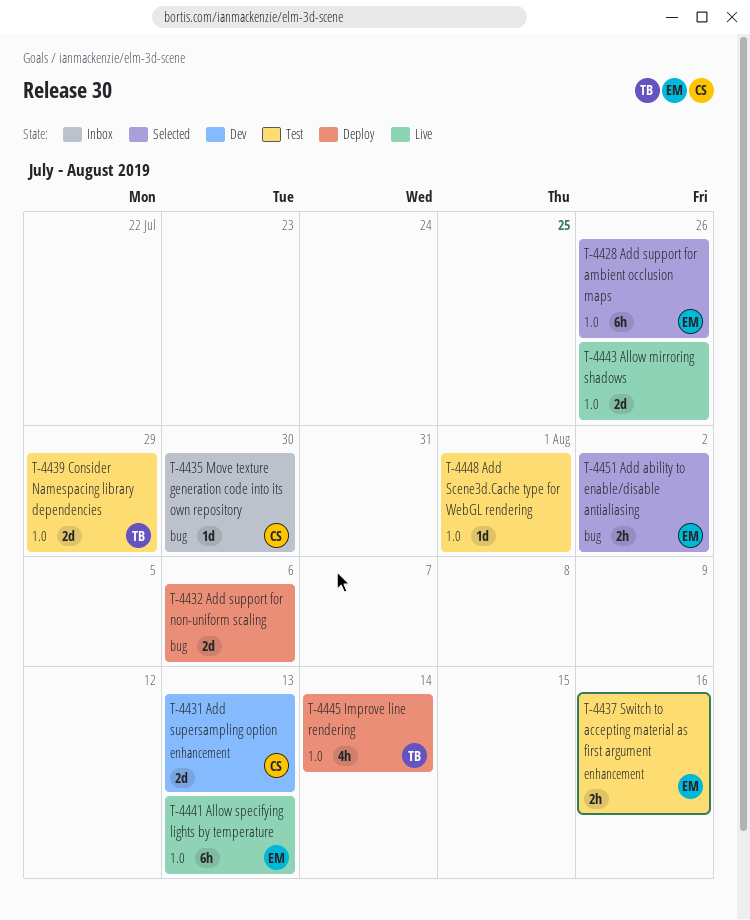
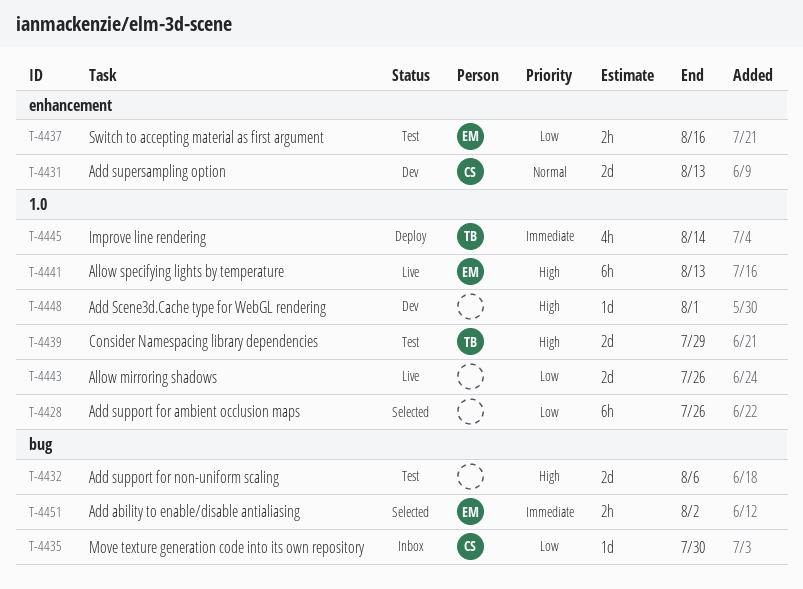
T-4428, owner: EM -> none
T-4432, status: Deploy -> Test
T-4448, status: Test -> Dev

